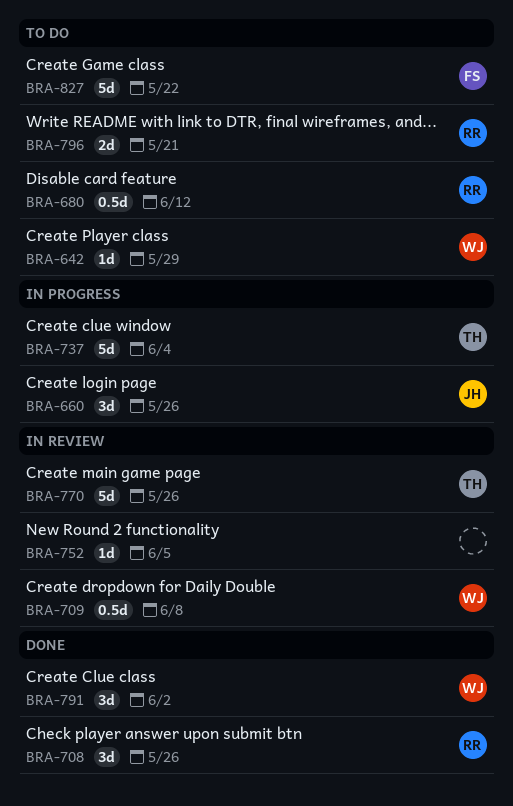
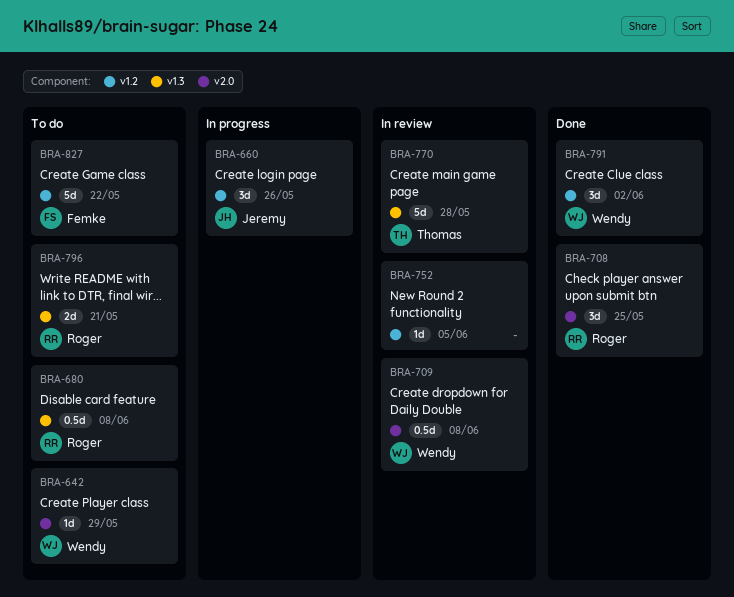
BRA-680, due: Jun 12 -> Jun 8
BRA-708, due: May 26 -> May 25
BRA-737: present -> none
BRA-770, due: May 26 -> May 28

